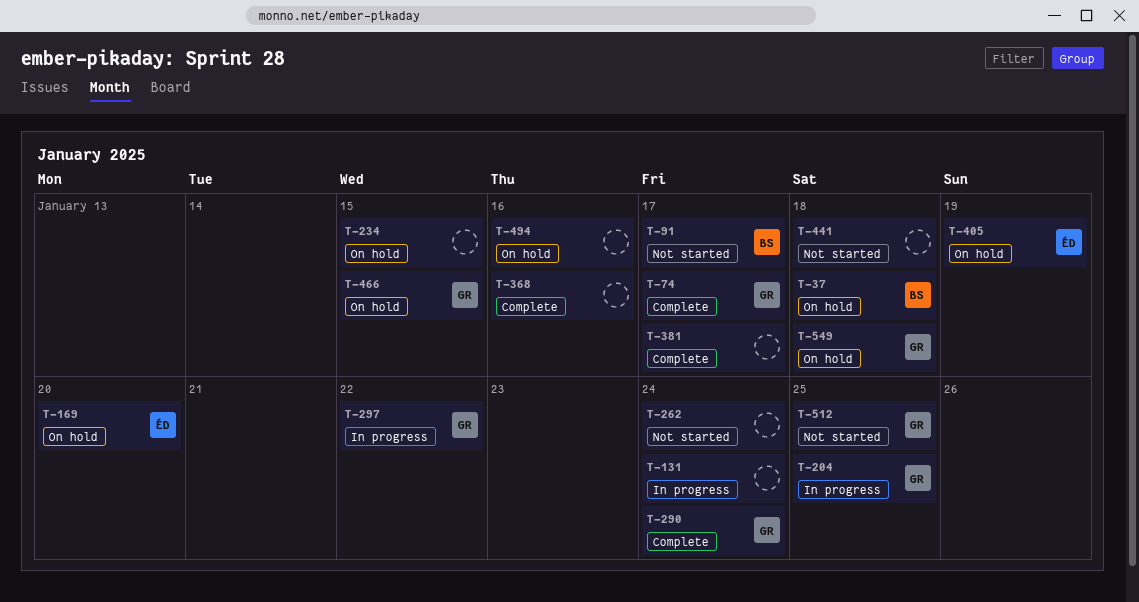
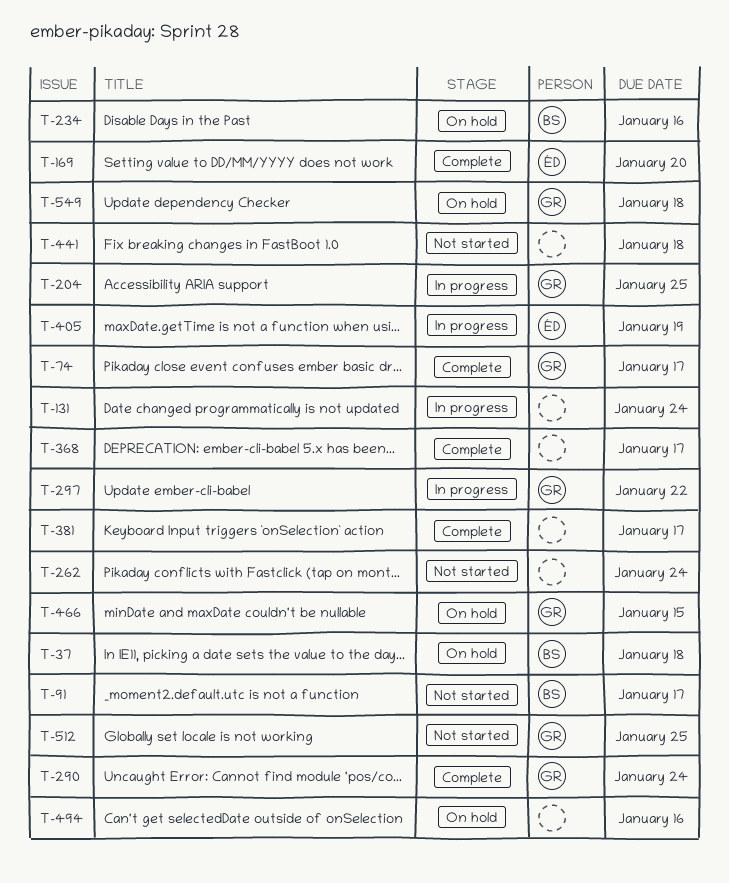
T-169, status: On hold -> Complete
T-234, owner: none -> BS
T-234, due: Jan 15 -> Jan 16
T-368, due: Jan 16 -> Jan 17
T-405, status: On hold -> In progress

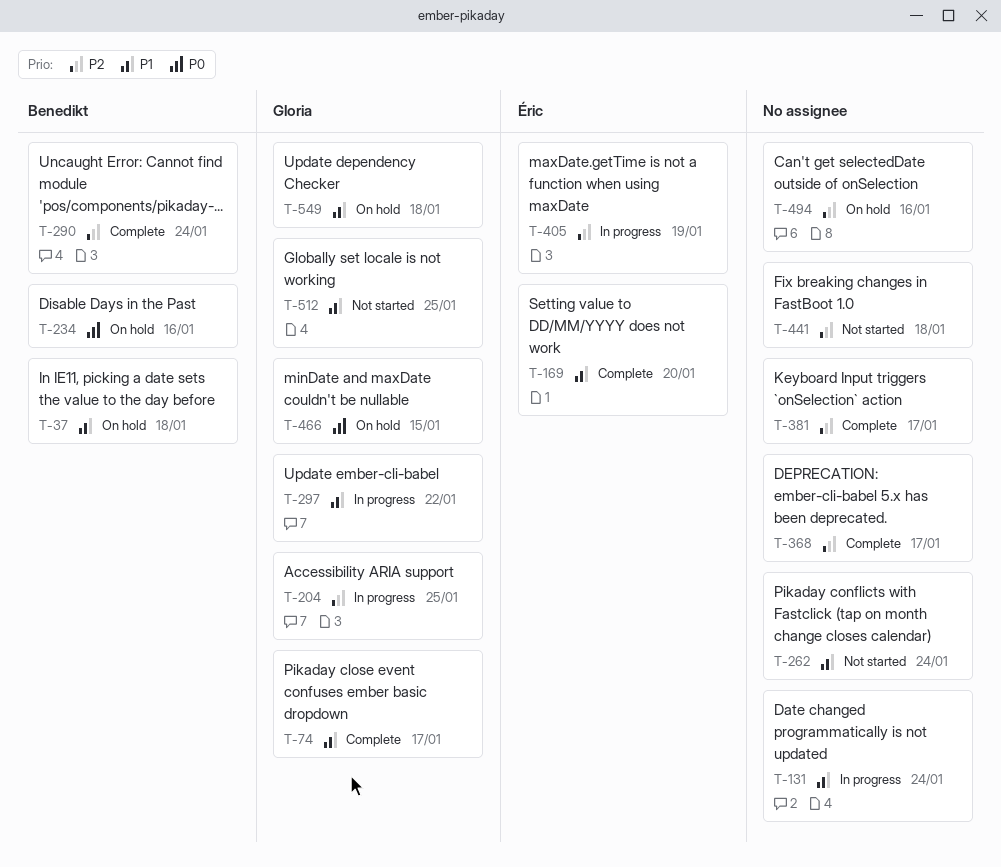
T-91: present -> none
T-290, owner: Gloria -> Benedikt

